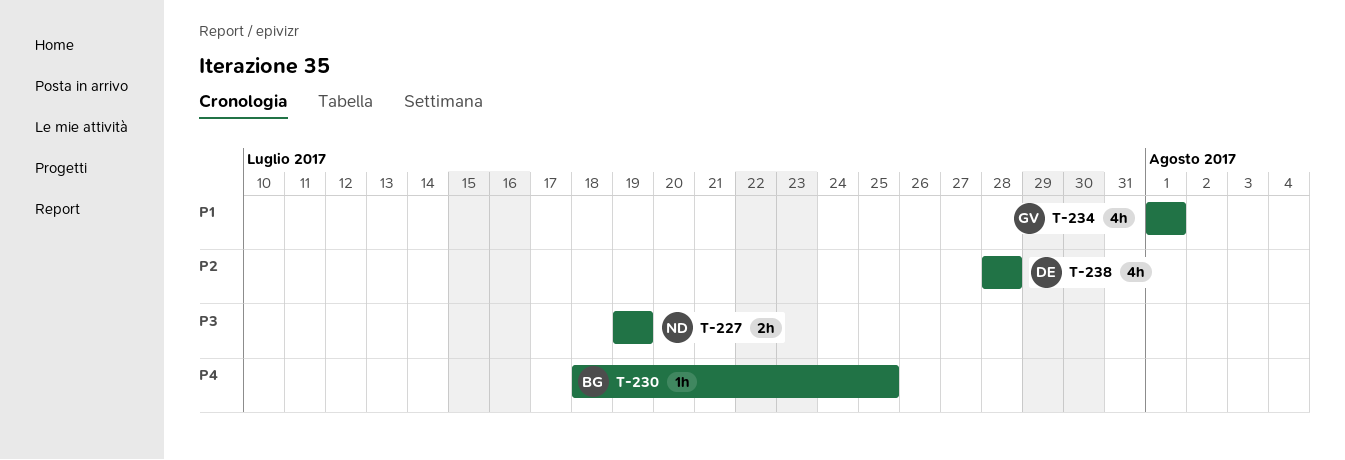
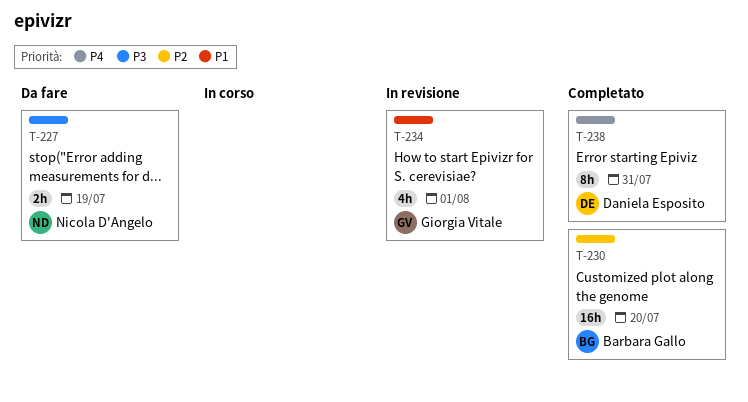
T-230, priority: P4 -> P2
T-230, estimate: 1h -> 16h
T-230, due: Jul 25 -> Jul 20
T-238, priority: P2 -> P4
T-238, estimate: 4h -> 8h
T-238, due: Jul 28 -> Jul 31

